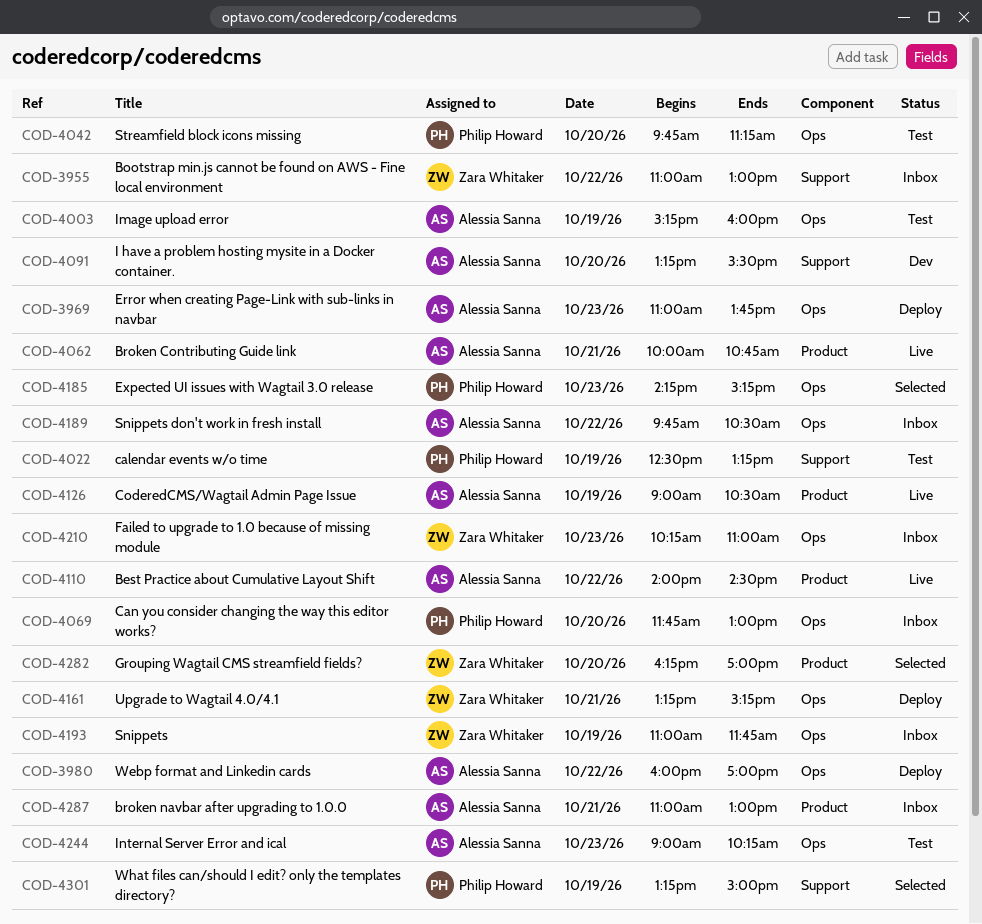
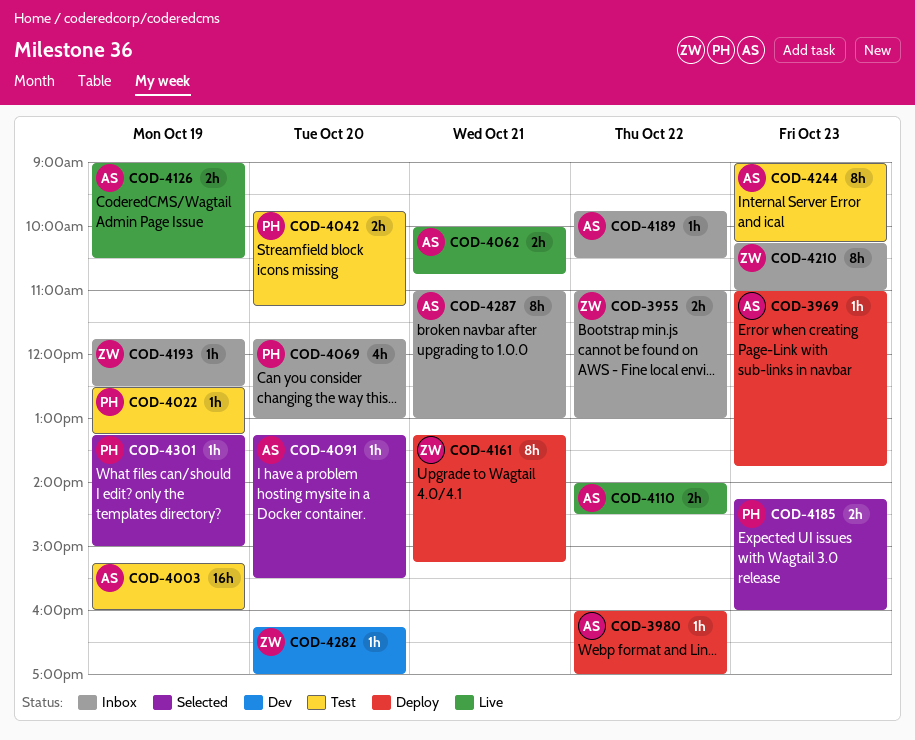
COD-4091, status: Dev -> Selected
COD-4185, ends: 15:15 -> 16:00
COD-4193, begins: 11:00 -> 11:45
COD-4193, ends: 11:45 -> 12:30
COD-4282, status: Selected -> Dev

